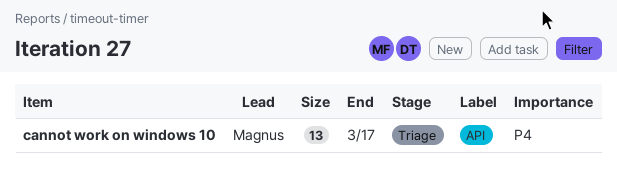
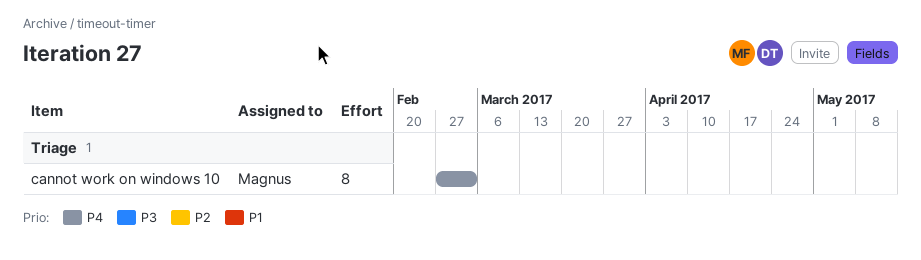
cannot work on windows 10, estimate: 13 -> 8
cannot work on windows 10, due: Mar 17 -> Mar 3

